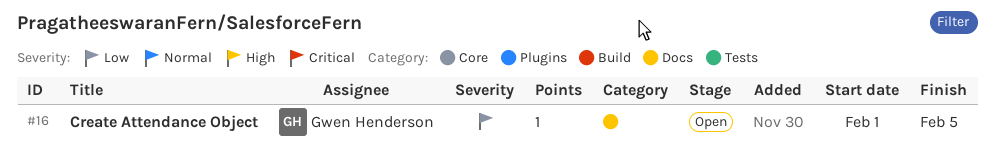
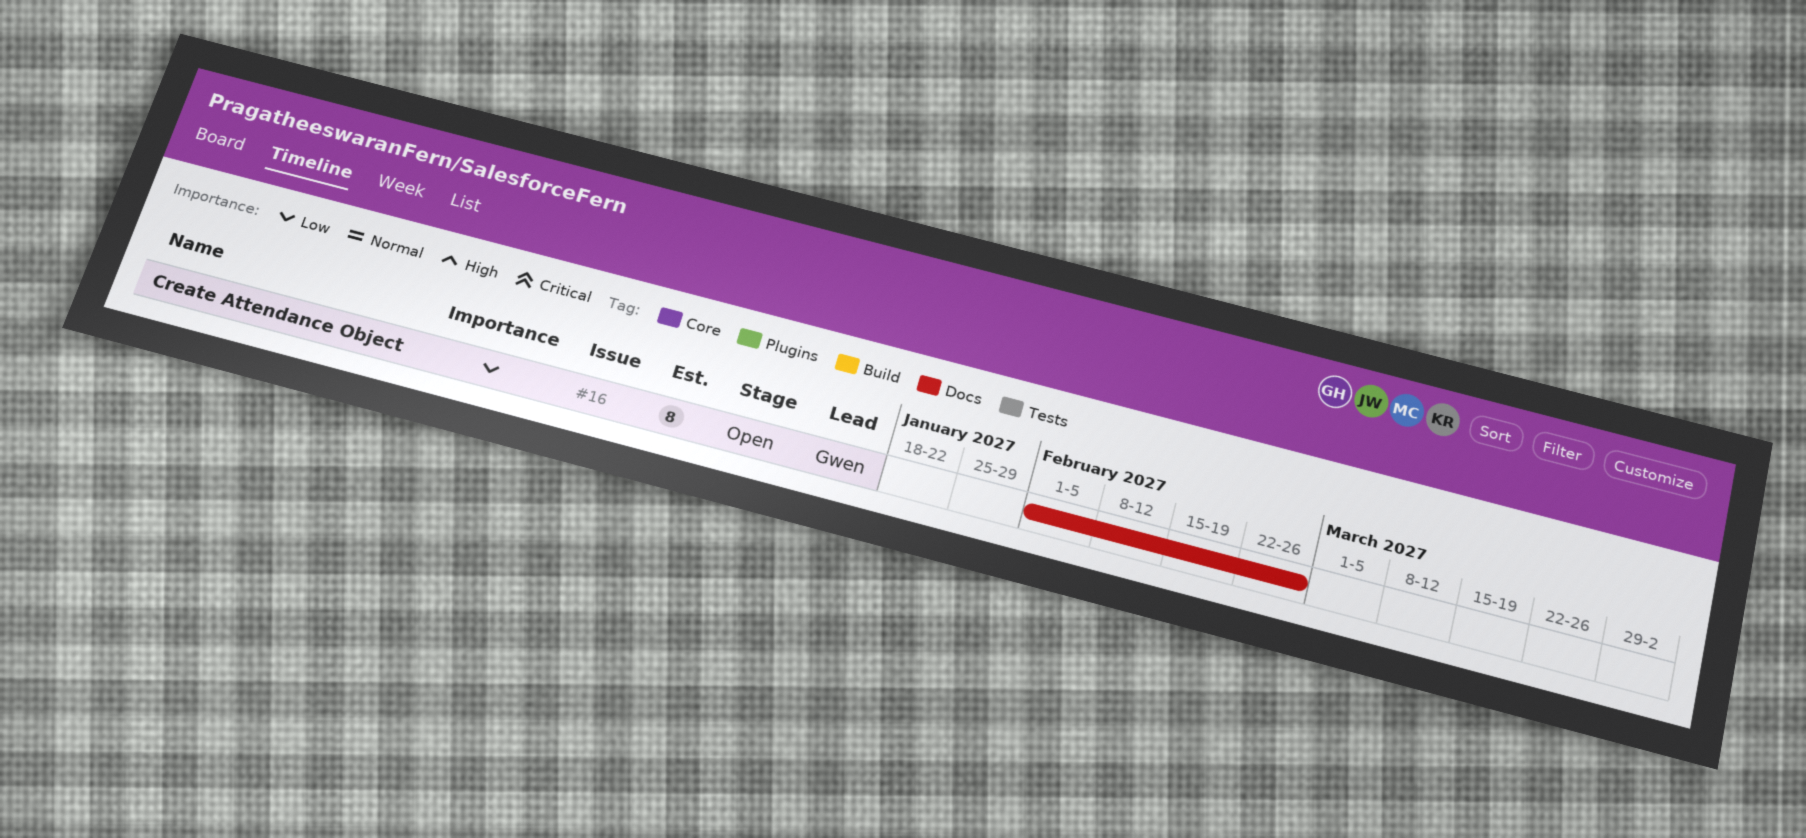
#16, estimate: 1 -> 8
#16, due: Feb 5 -> Feb 26

